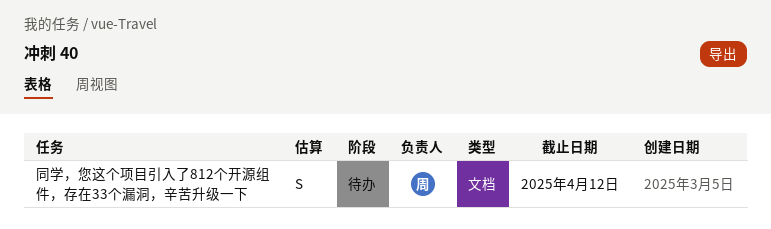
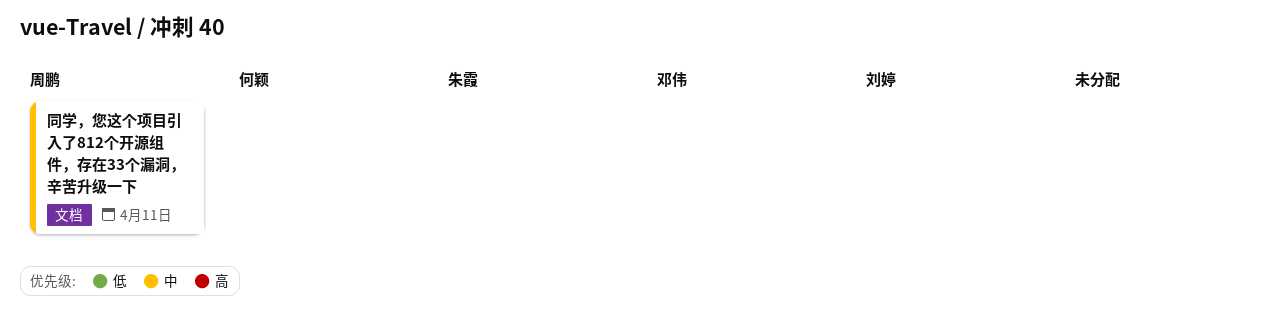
同学，您这个项目引入了812个开源组件，存在33个漏洞，辛苦升级一下, due: Apr 12 -> Apr 11

